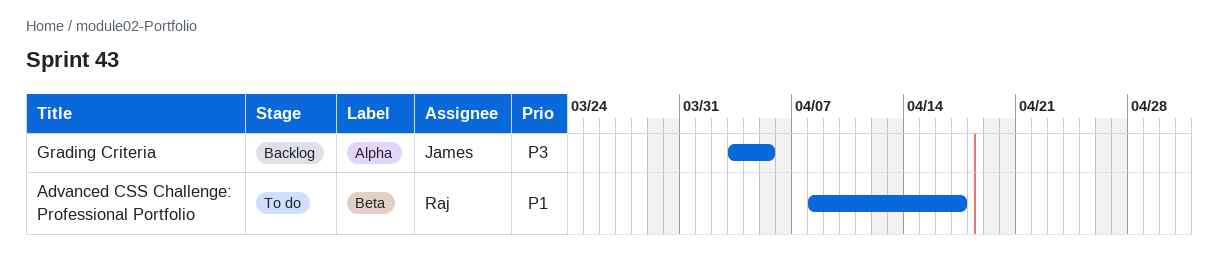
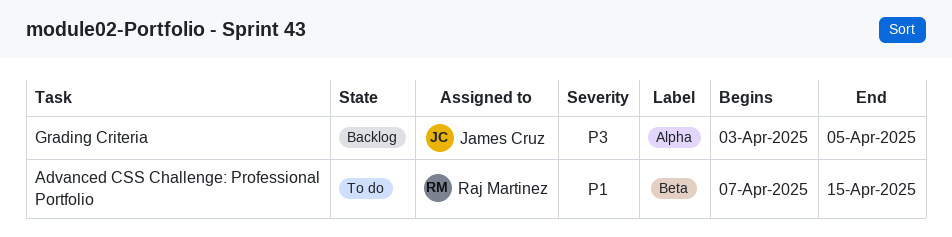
Advanced CSS Challenge: Professional Portfolio, start: Apr 8 -> Apr 7
Advanced CSS Challenge: Professional Portfolio, due: Apr 17 -> Apr 15

